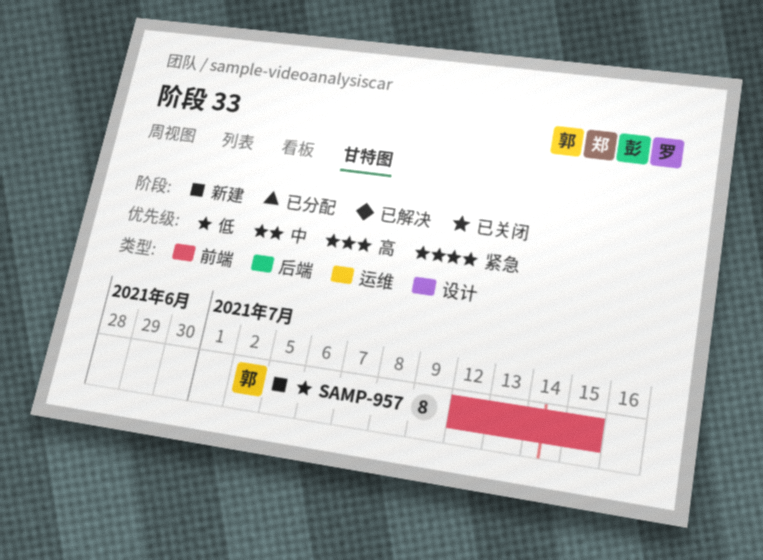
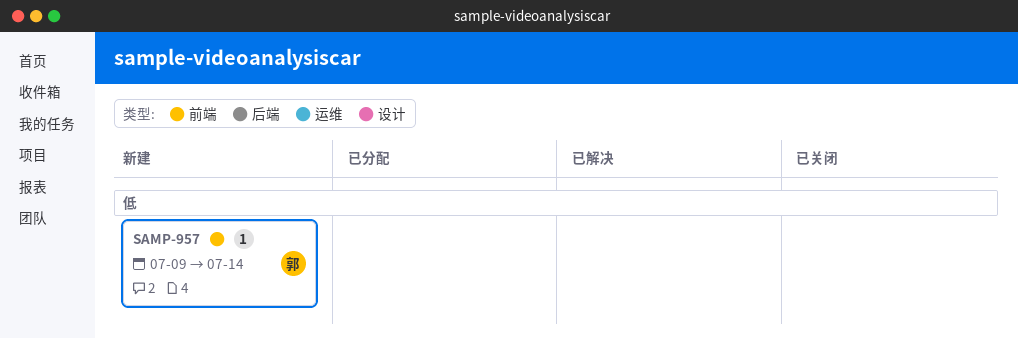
SAMP-957, estimate: 8 -> 1
SAMP-957, start: Jul 12 -> Jul 9
SAMP-957, due: Jul 15 -> Jul 14

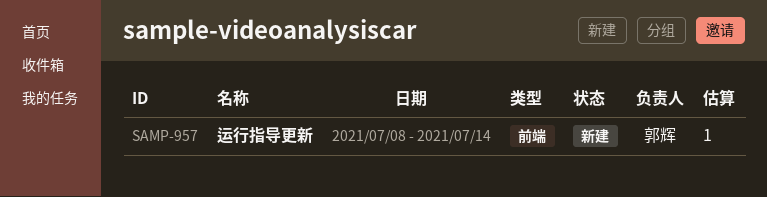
SAMP-957, start: Jul 9 -> Jul 8

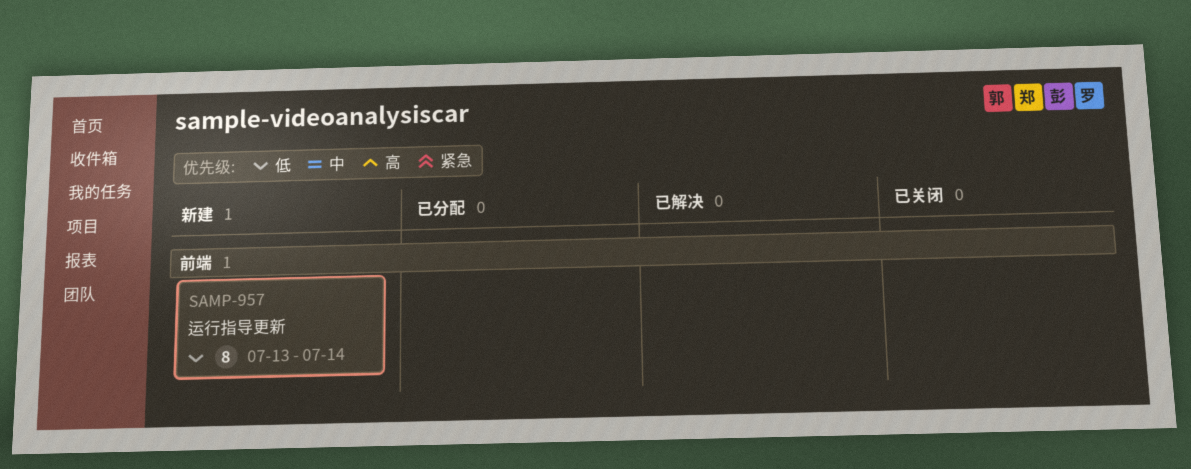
SAMP-957, estimate: 1 -> 8
SAMP-957, start: Jul 8 -> Jul 13

